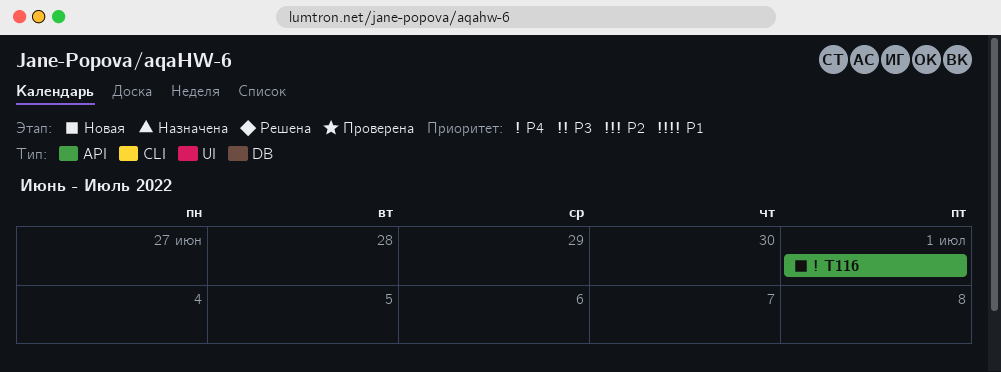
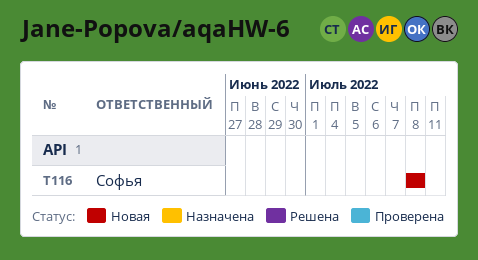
T116, start: Jul 1 -> Jul 8
T116, due: Jul 1 -> Jul 8

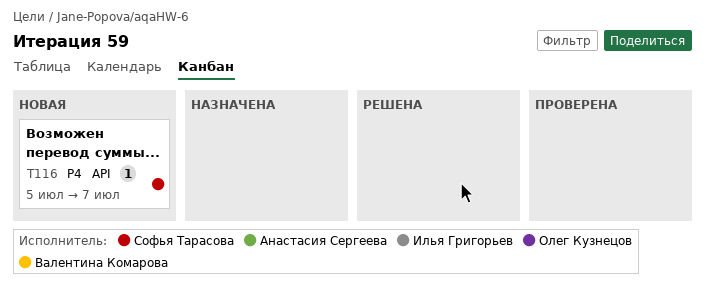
T116, start: Jul 8 -> Jul 5
T116, due: Jul 8 -> Jul 7

